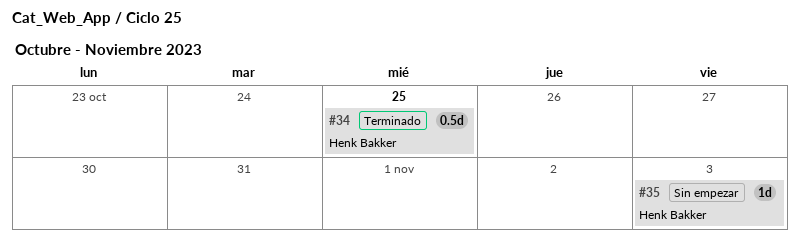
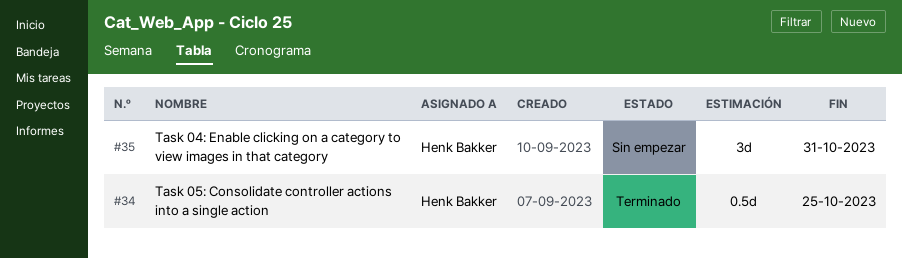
#35, estimate: 1d -> 3d
#35, due: Nov 3 -> Oct 31

